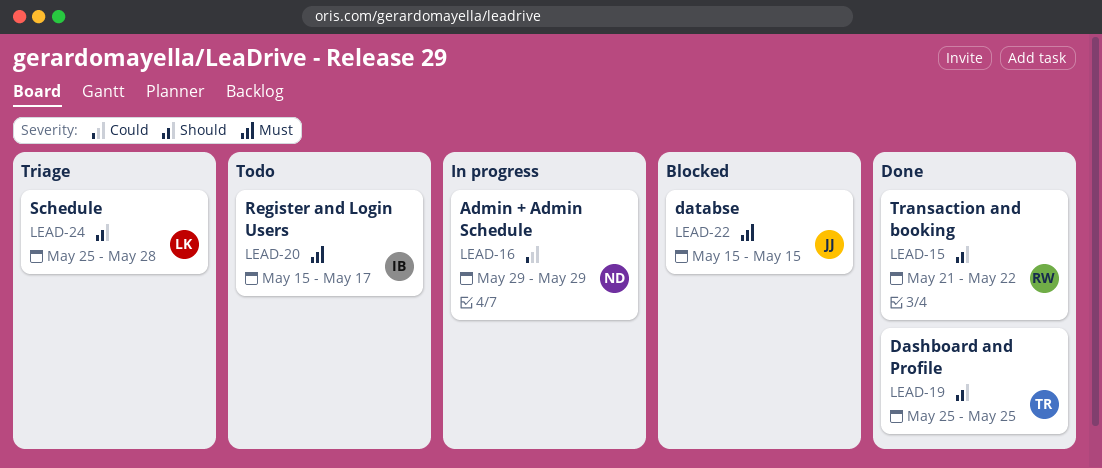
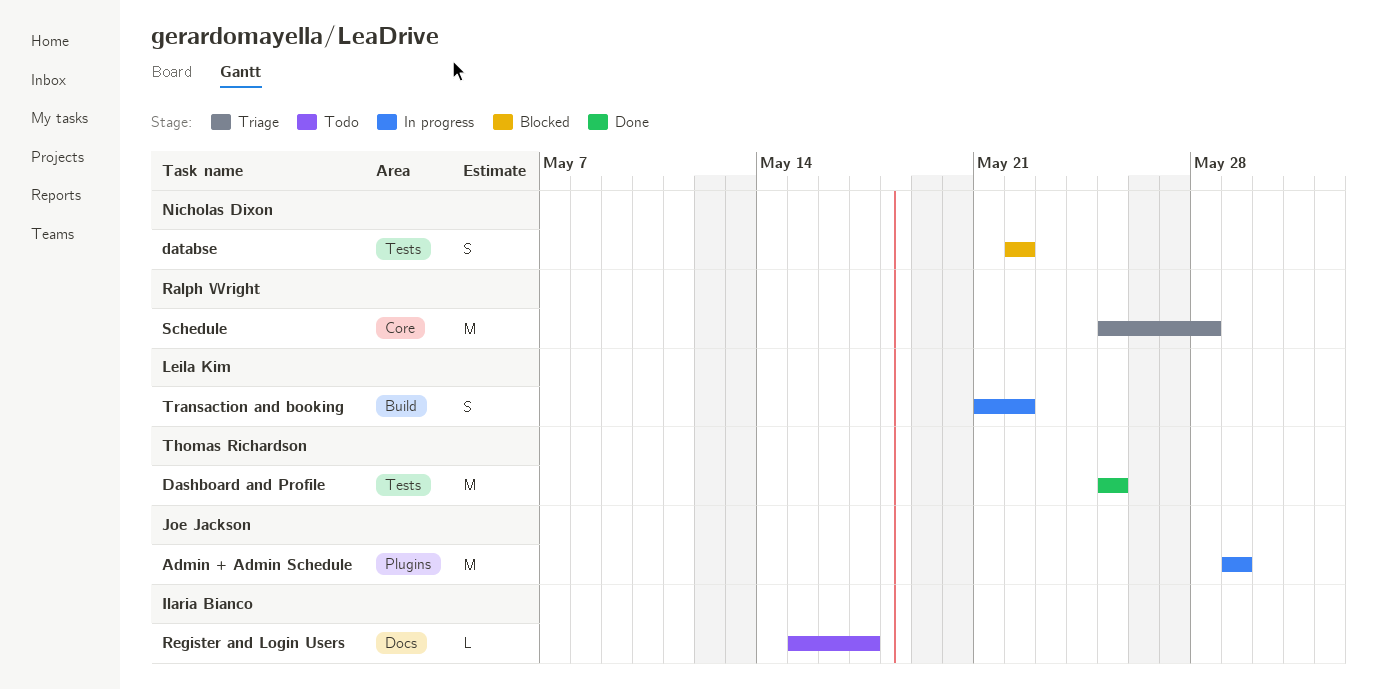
Admin + Admin Schedule, owner: Nicholas Dixon -> Joe Jackson
databse, owner: Joe Jackson -> Nicholas Dixon
databse, start: May 15 -> May 22
databse, due: May 15 -> May 22
Schedule, owner: Leila Kim -> Ralph Wright
Transaction and booking, status: Done -> In progress
Transaction and booking, owner: Ralph Wright -> Leila Kim

